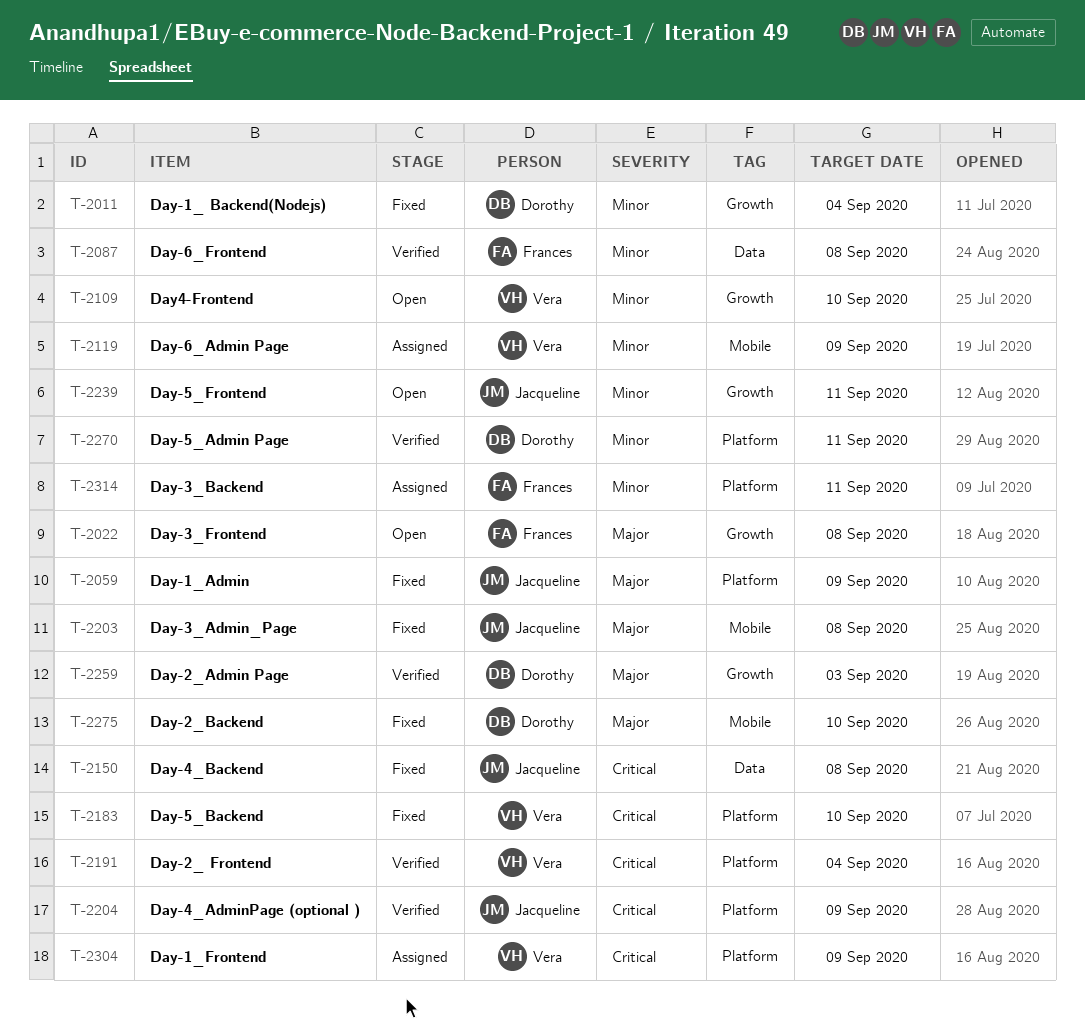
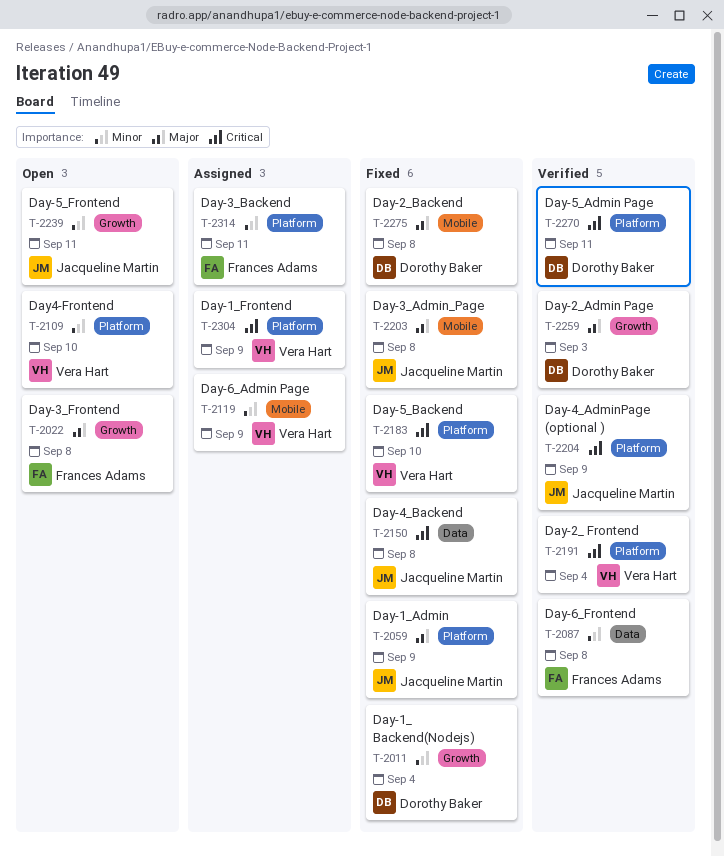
T-2109, label: Growth -> Platform
T-2270, priority: Minor -> Critical
T-2275, due: Sep 10 -> Sep 8

